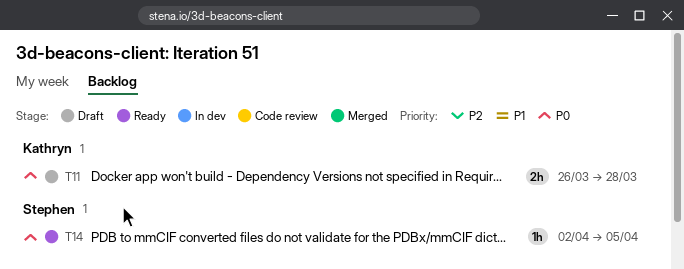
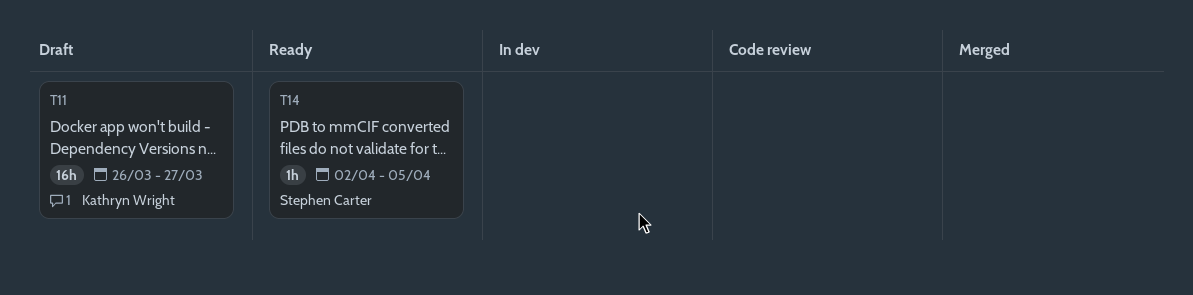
T11, estimate: 2h -> 16h
T11, due: Mar 28 -> Mar 27

